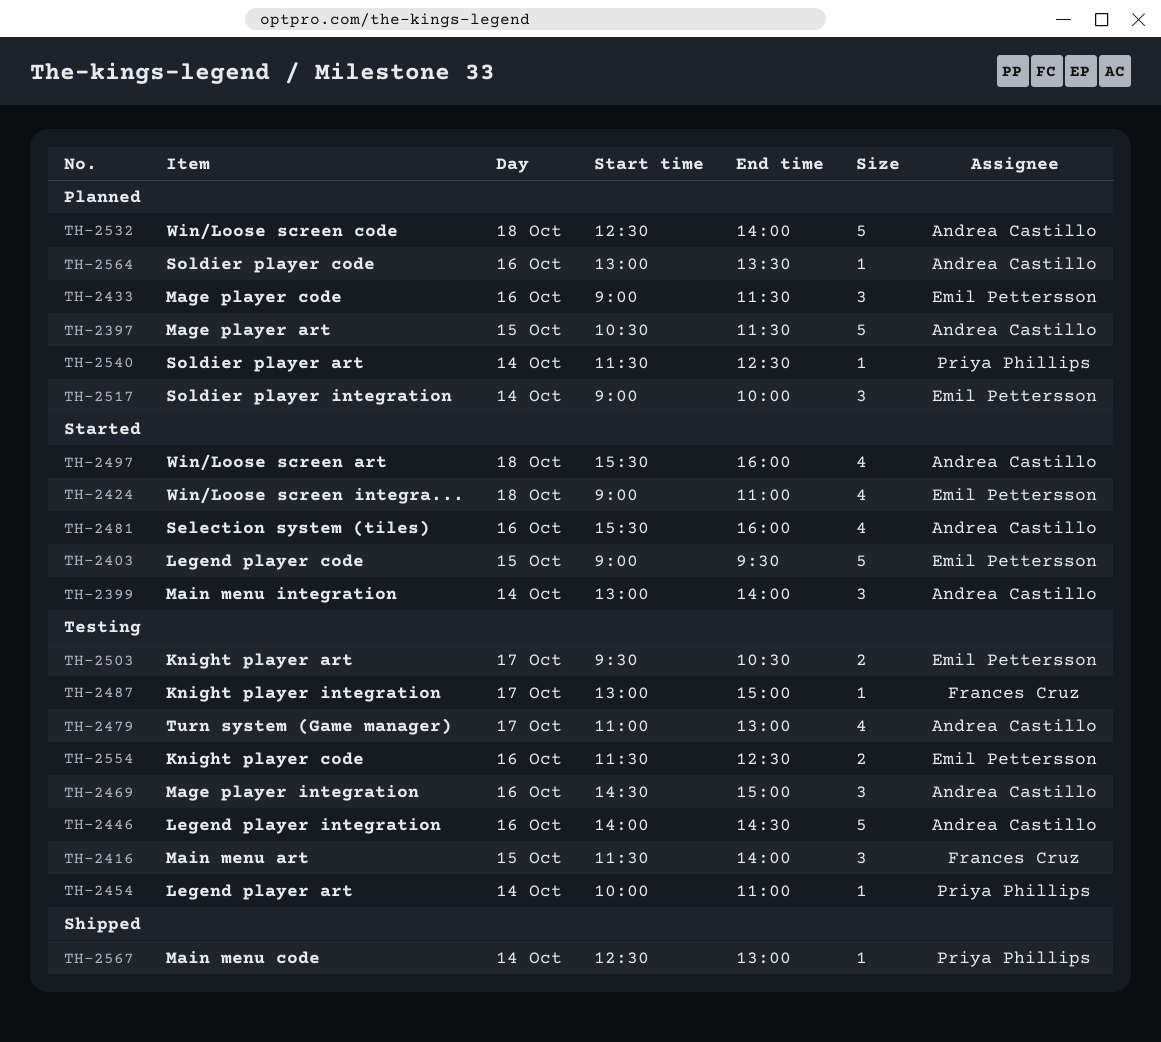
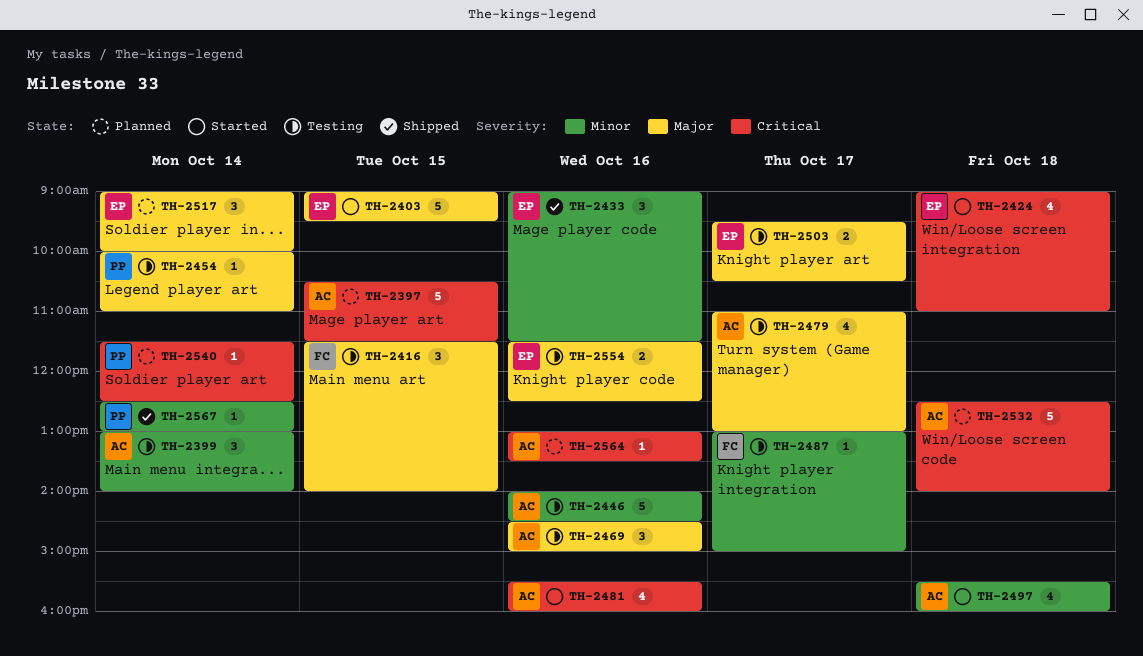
TH-2399, status: Started -> Testing
TH-2433, status: Planned -> Shipped

